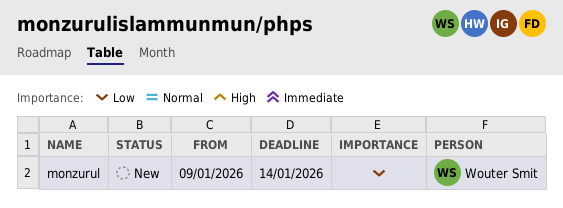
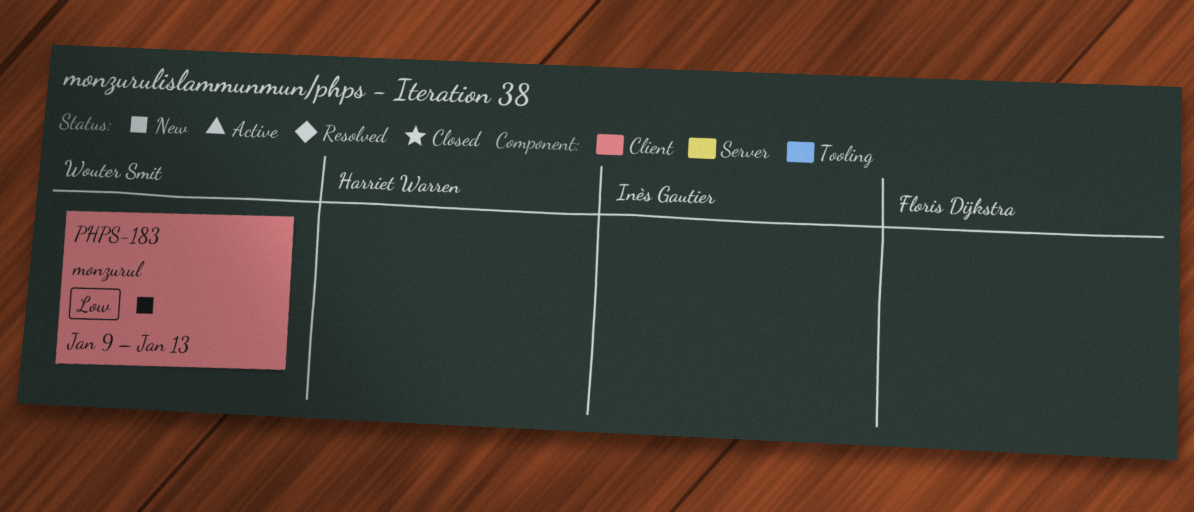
monzurul, due: Jan 14 -> Jan 13

